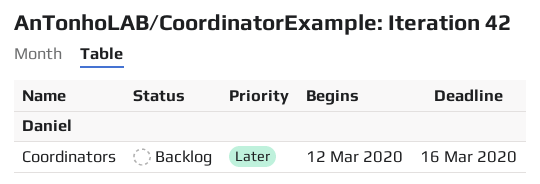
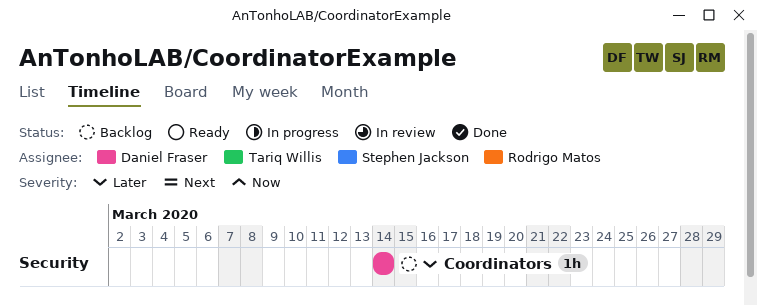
Coordinators, start: Mar 12 -> Mar 14
Coordinators, due: Mar 16 -> Mar 14

